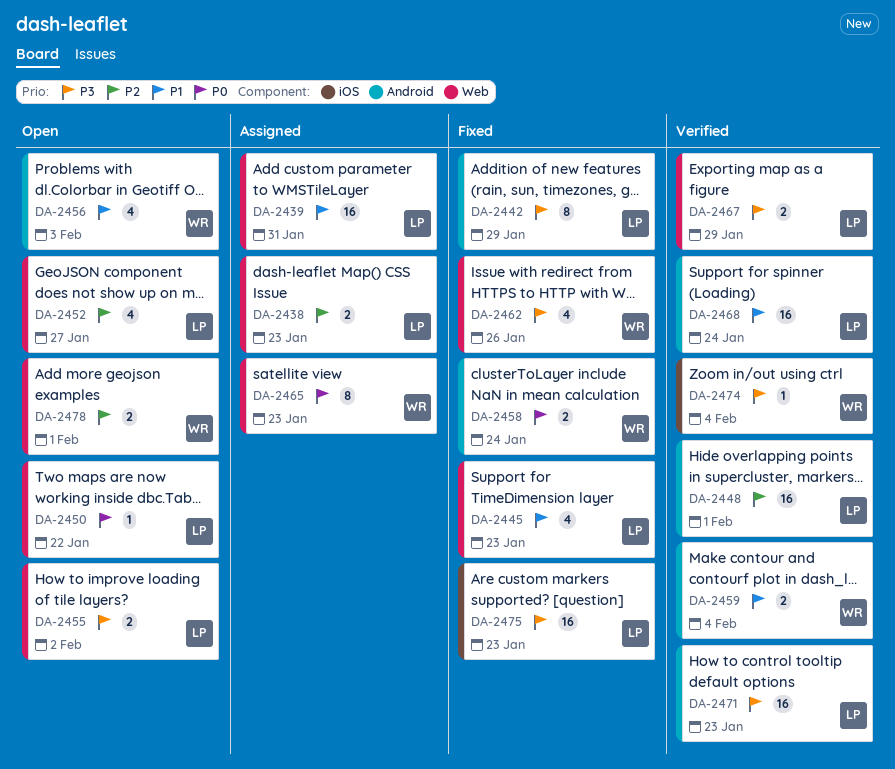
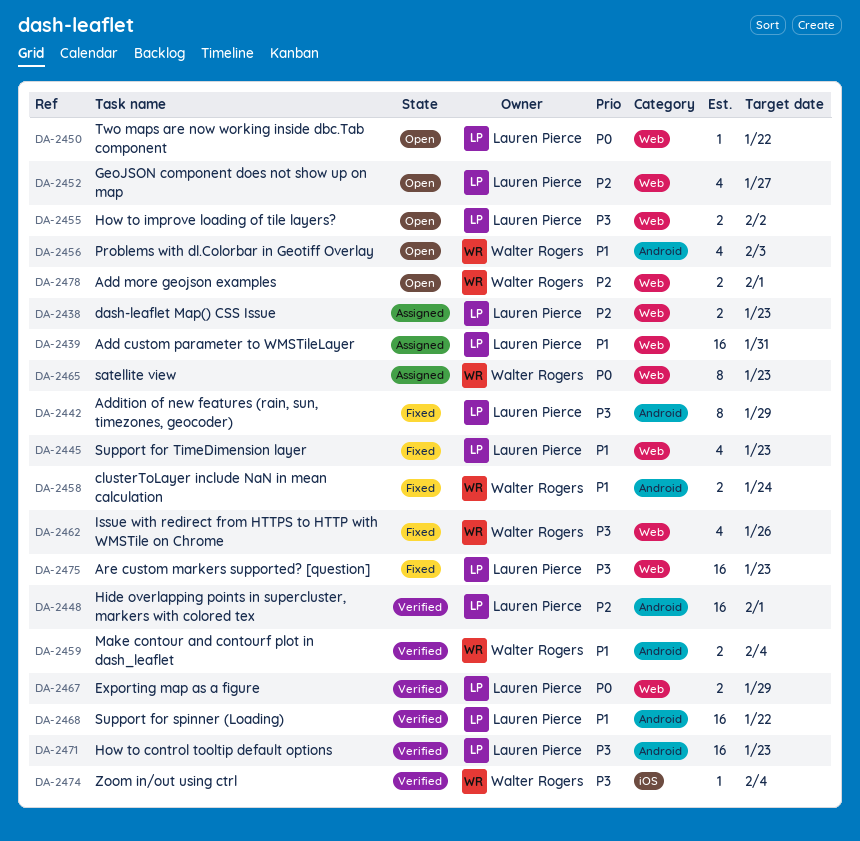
DA-2458, priority: P0 -> P1
DA-2467, priority: P3 -> P0
DA-2468, due: Jan 24 -> Jan 22
DA-2475, label: iOS -> Web

